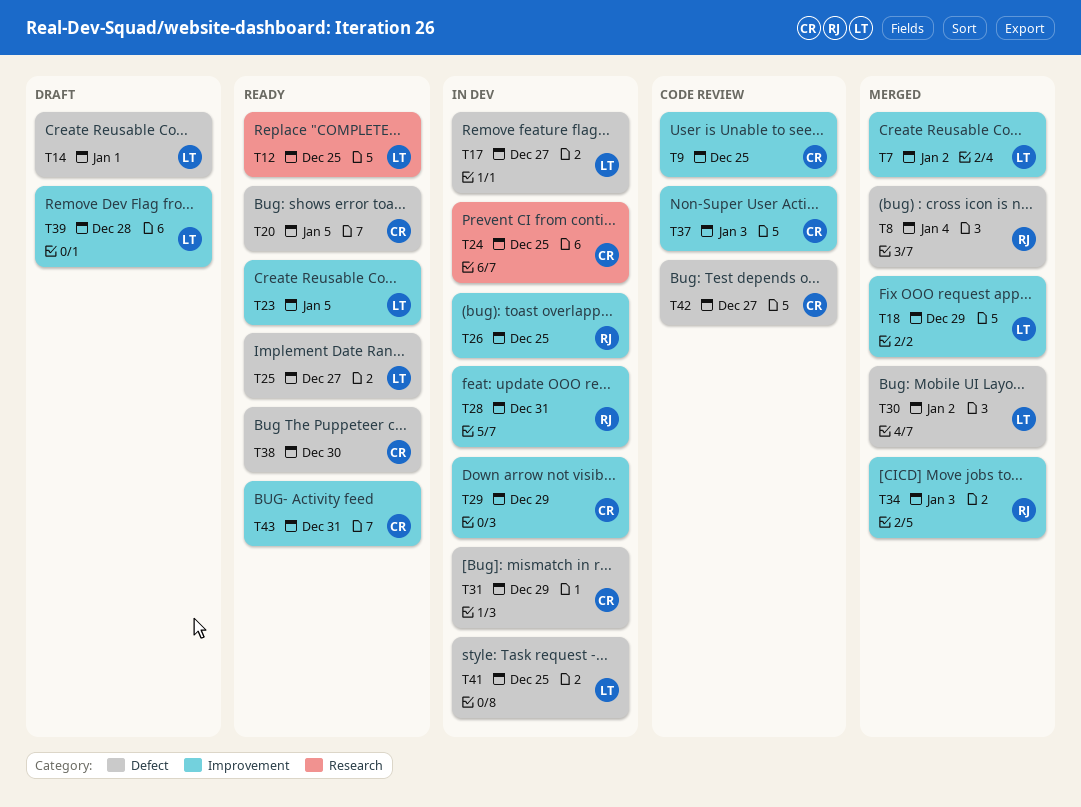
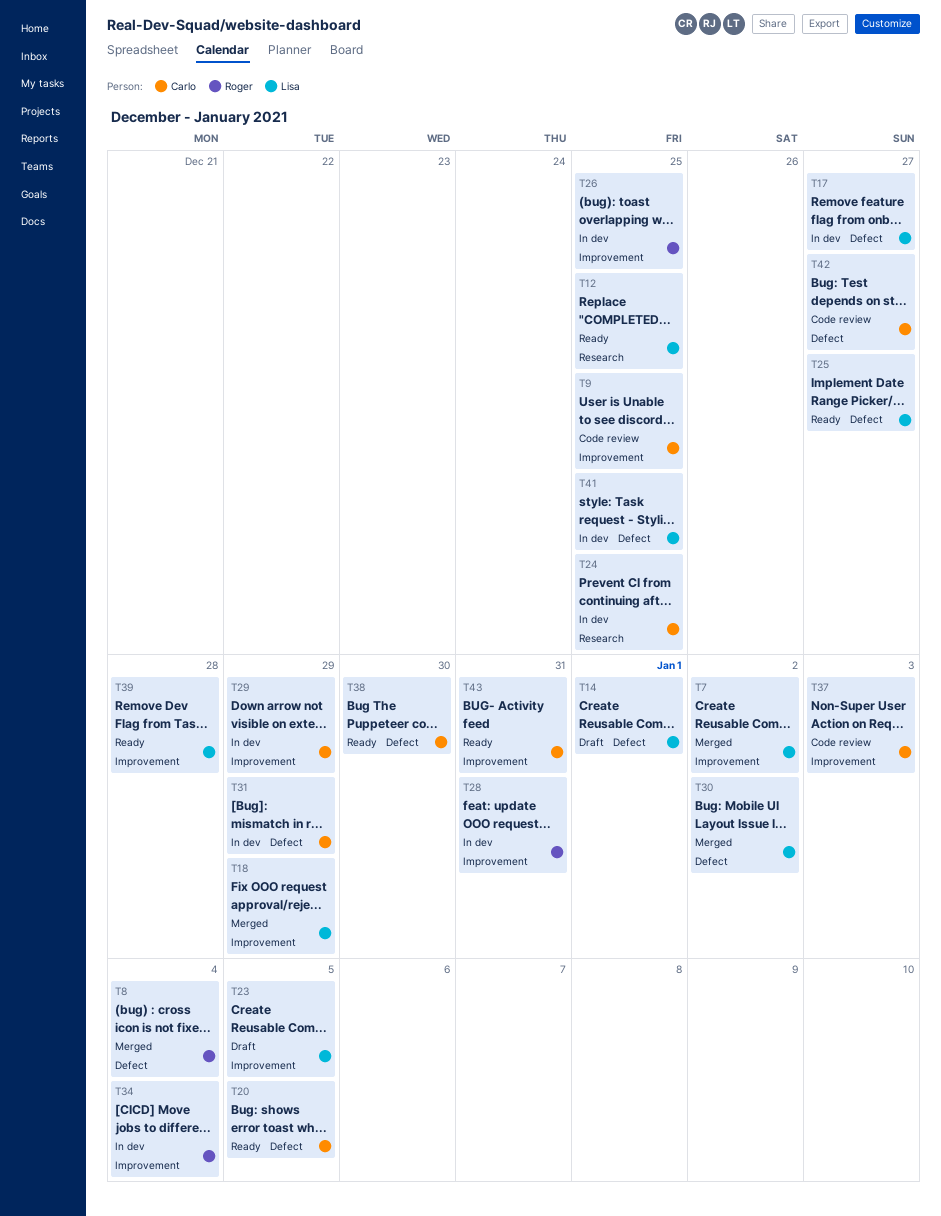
T23, status: Ready -> Draft
T34, status: Merged -> In dev
T34, due: Jan 3 -> Jan 4
T39, status: Draft -> Ready

